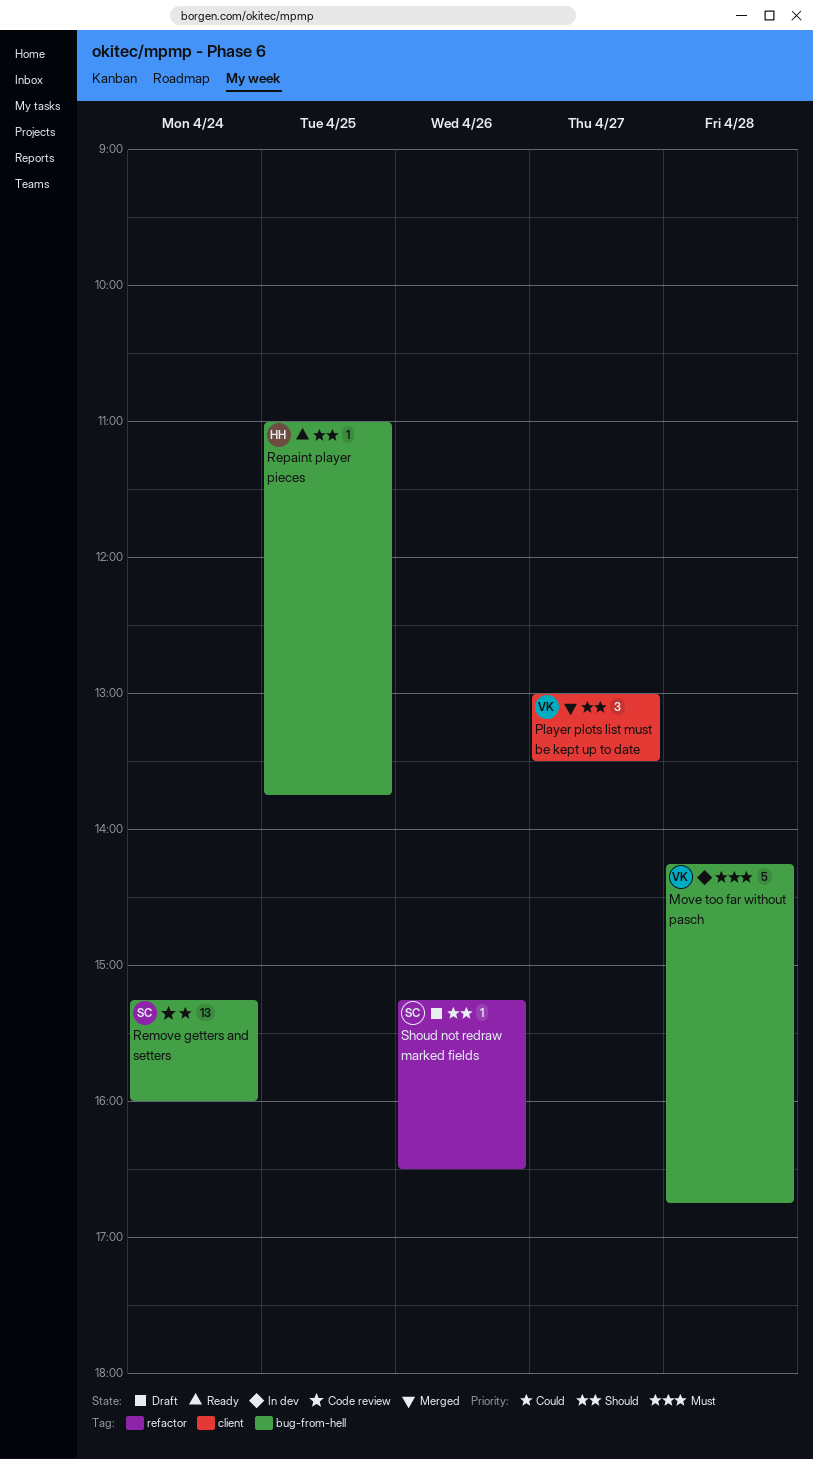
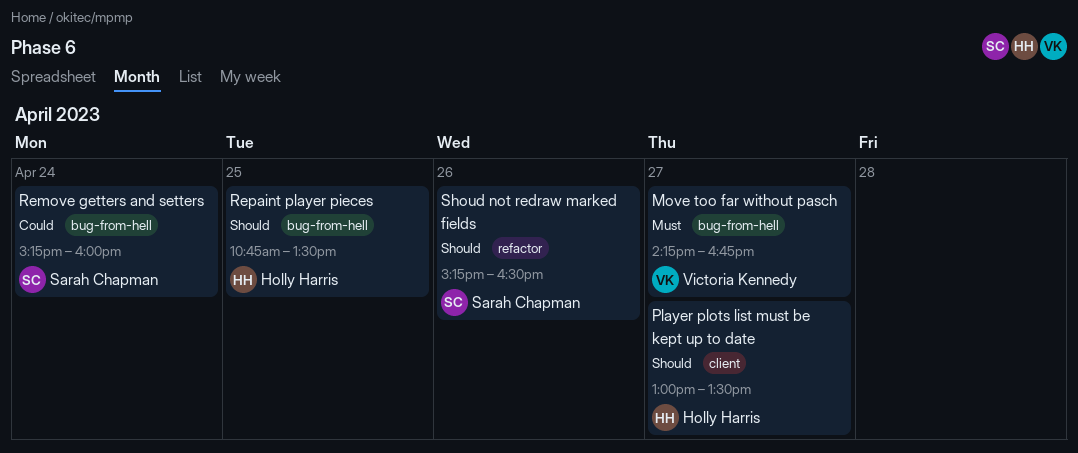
Move too far without pasch, day: Apr 28 -> Apr 27
Player plots list must be kept up to date, owner: Victoria Kennedy -> Holly Harris
Repaint player pieces, begins: 11:00 -> 10:45
Repaint player pieces, ends: 13:45 -> 13:30

